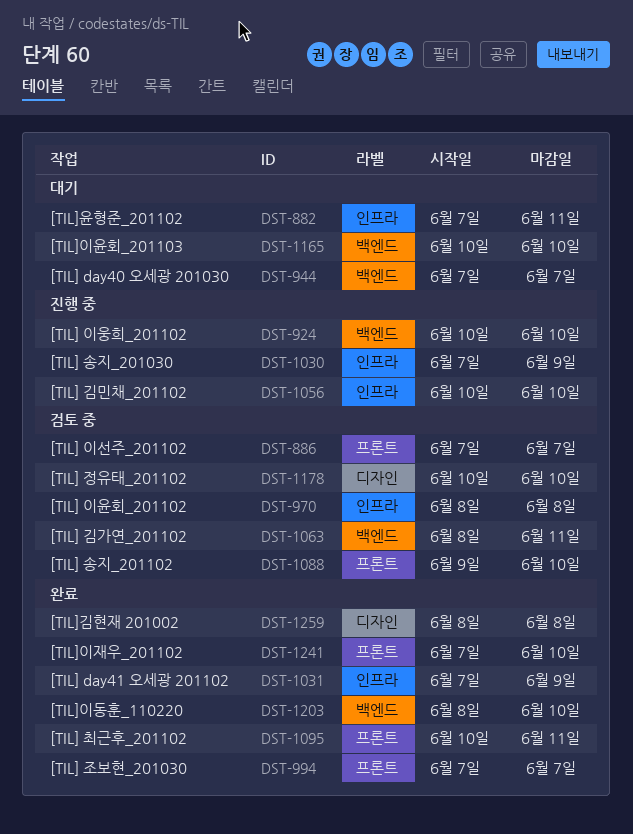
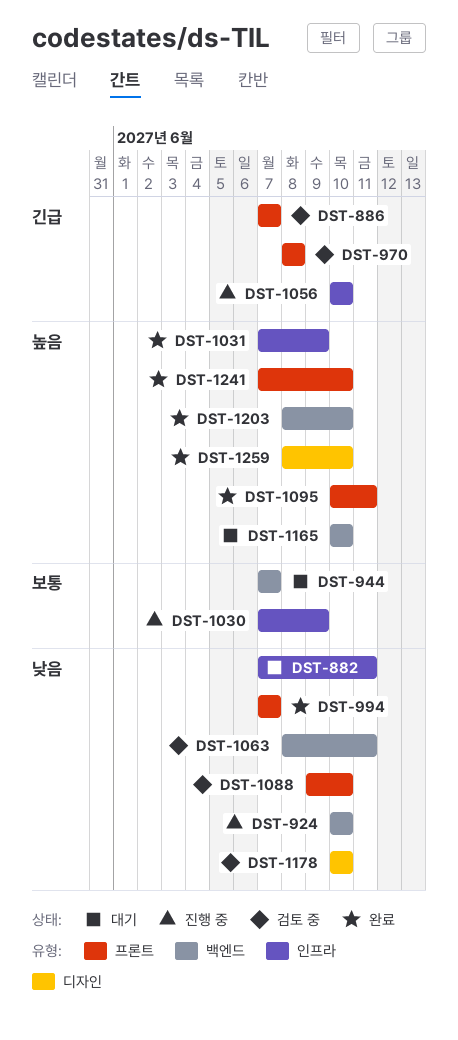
DST-970, label: 인프라 -> 프론트
DST-1259, due: Jun 8 -> Jun 10

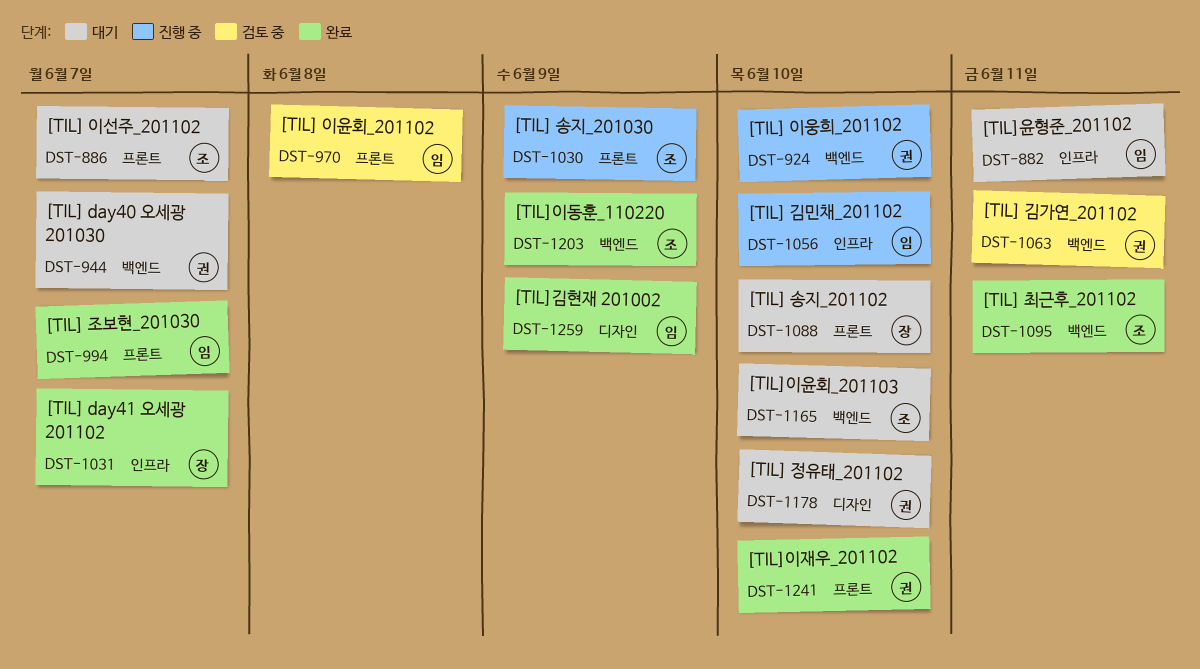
DST-886, status: 검토 중 -> 대기
DST-1030, label: 인프라 -> 프론트
DST-1031, due: Jun 9 -> Jun 7
DST-1088, status: 검토 중 -> 대기
DST-1095, label: 프론트 -> 백엔드
DST-1178, status: 검토 중 -> 대기
DST-1203, due: Jun 10 -> Jun 9
DST-1259, due: Jun 10 -> Jun 9

